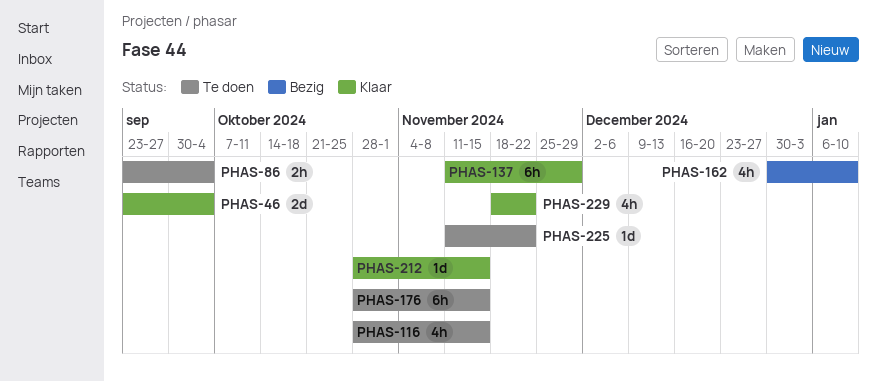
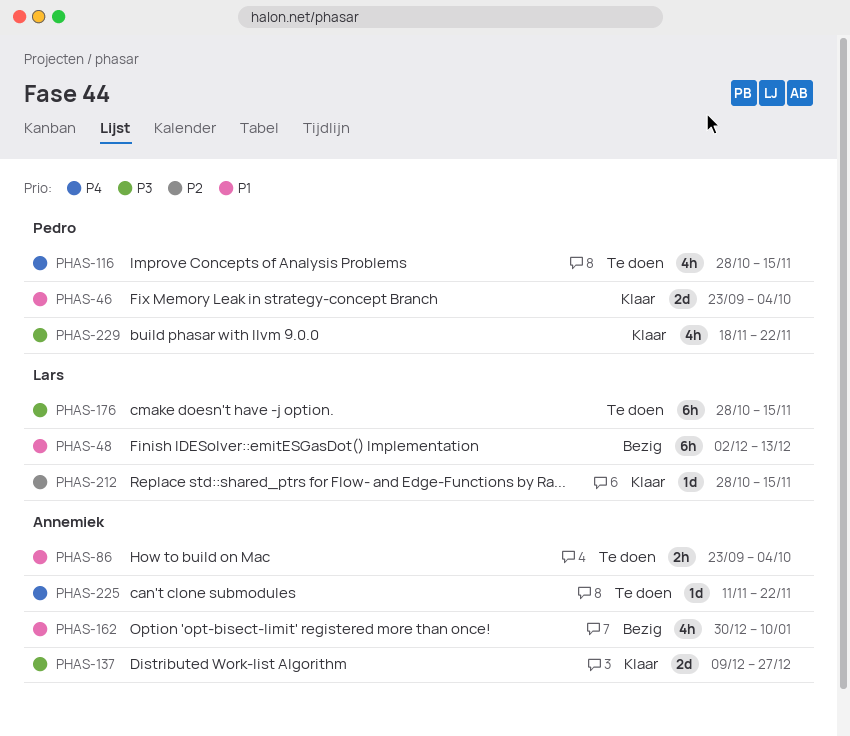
PHAS-48: none -> present
PHAS-137, estimate: 6h -> 2d
PHAS-137, start: Nov 11 -> Dec 9
PHAS-137, due: Nov 29 -> Dec 27

